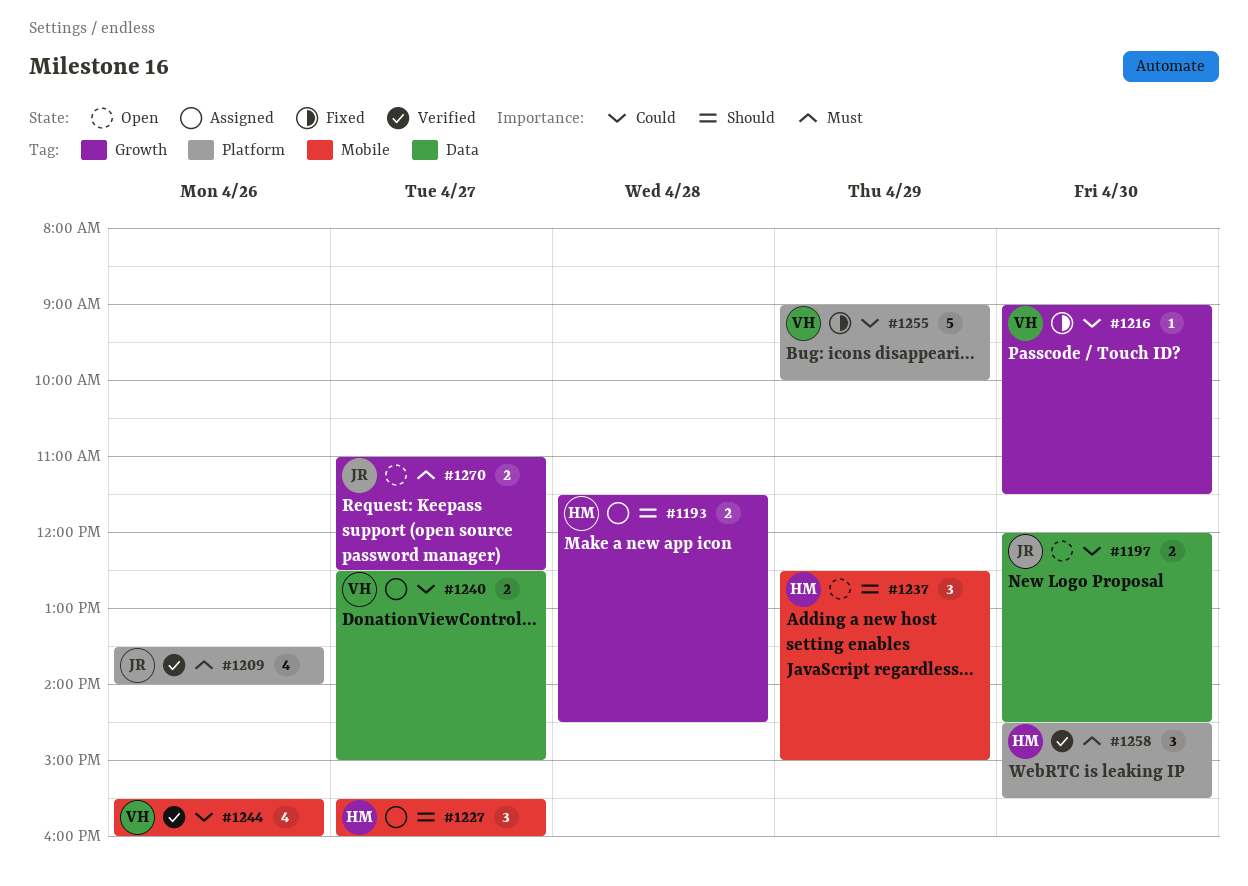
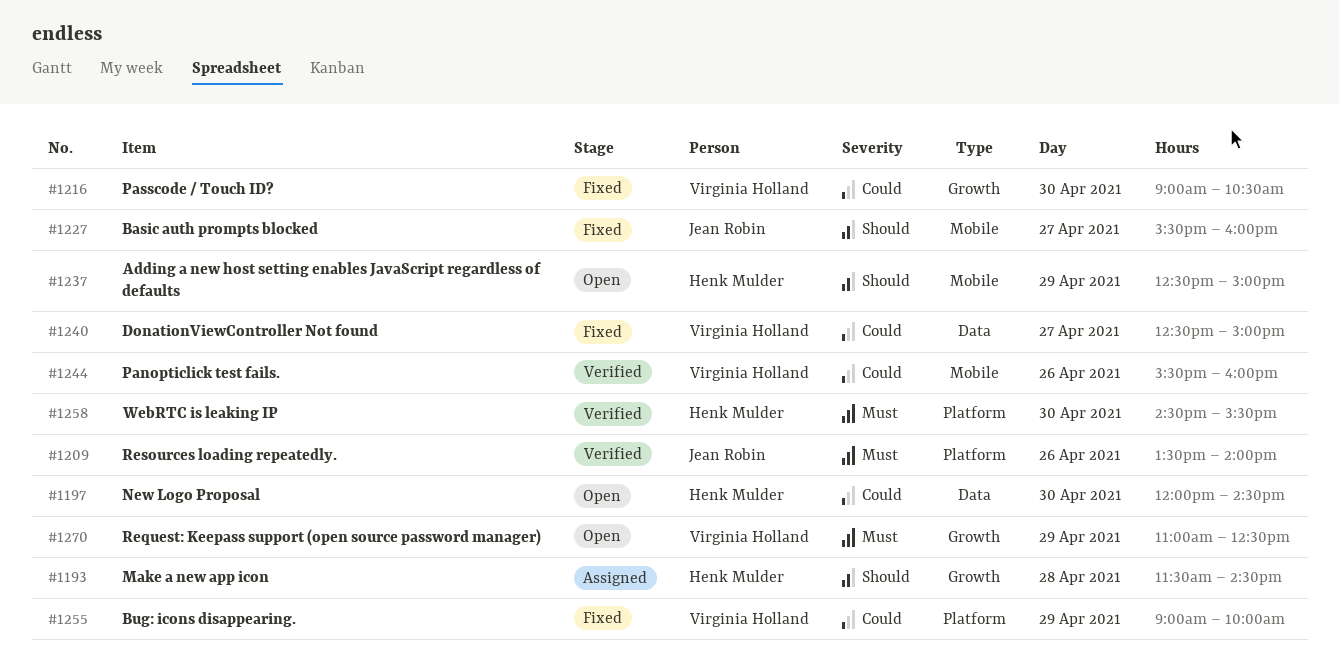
#1197, owner: Jean Robin -> Henk Mulder
#1216, ends: 11:30 -> 10:30
#1227, status: Assigned -> Fixed
#1227, owner: Henk Mulder -> Jean Robin
#1240, status: Assigned -> Fixed
#1270, owner: Jean Robin -> Virginia Holland
#1270, day: Apr 27 -> Apr 29

